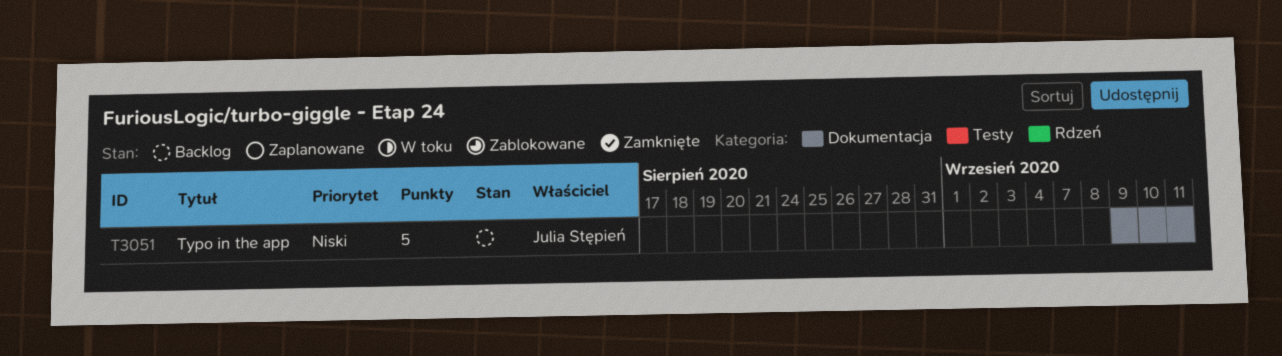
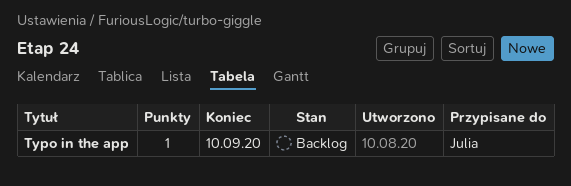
Typo in the app, estimate: 5 -> 1
Typo in the app, due: Sep 11 -> Sep 10

